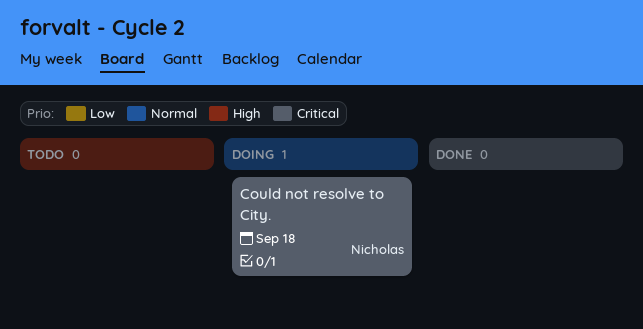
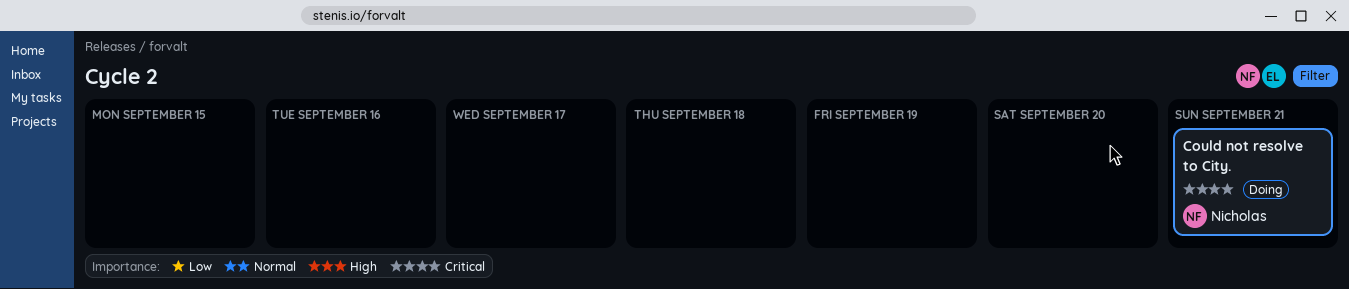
Could not resolve to City., due: Sep 18 -> Sep 21

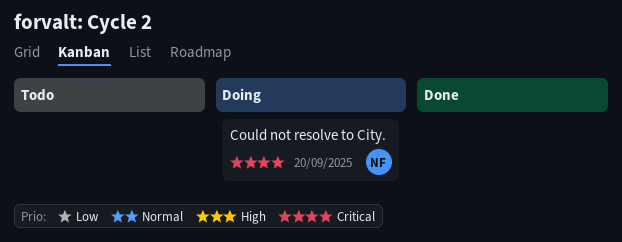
Could not resolve to City., due: Sep 21 -> Sep 20

